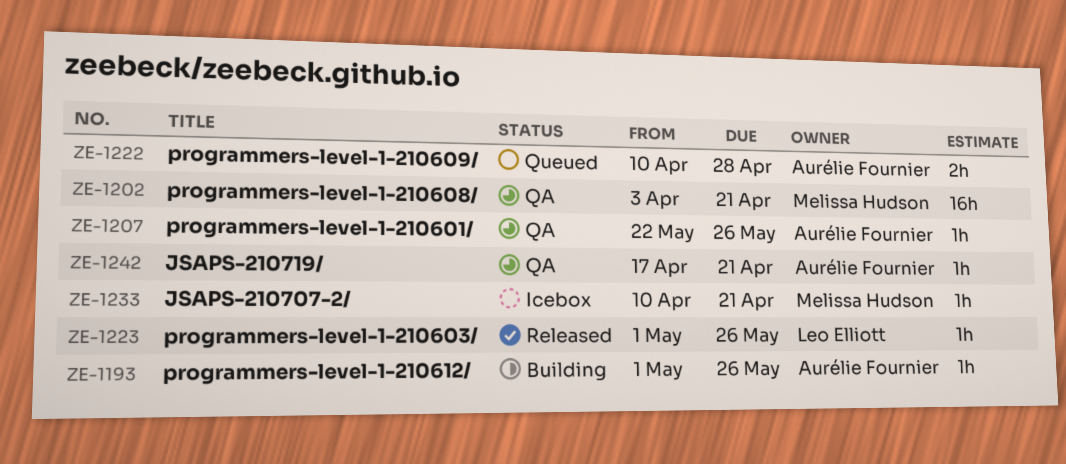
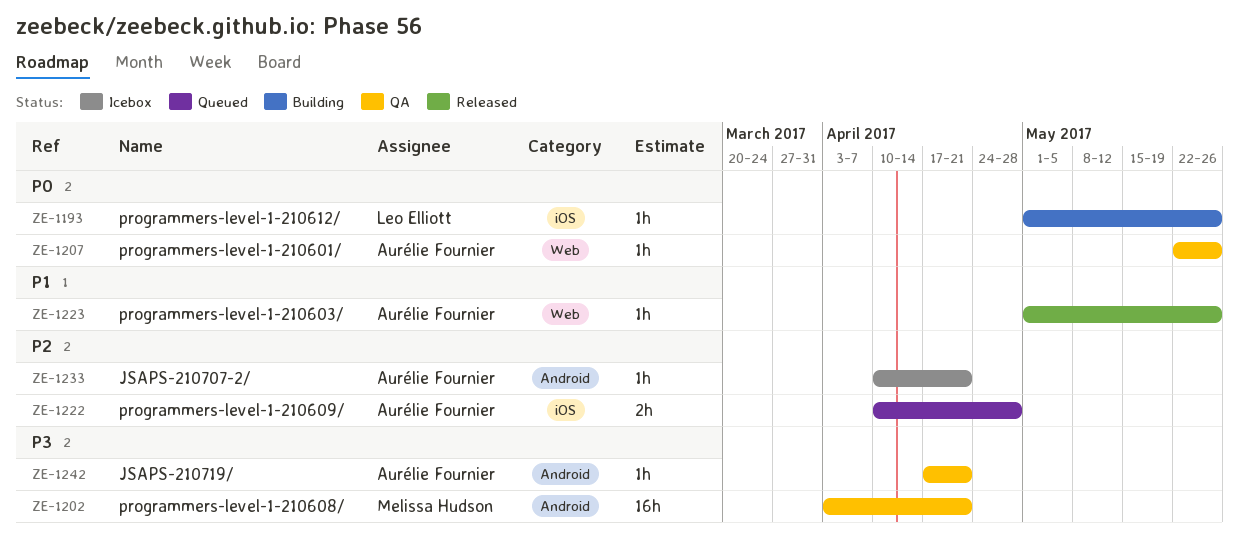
ZE-1193, owner: Aurélie Fournier -> Leo Elliott
ZE-1223, owner: Leo Elliott -> Aurélie Fournier
ZE-1233, owner: Melissa Hudson -> Aurélie Fournier

